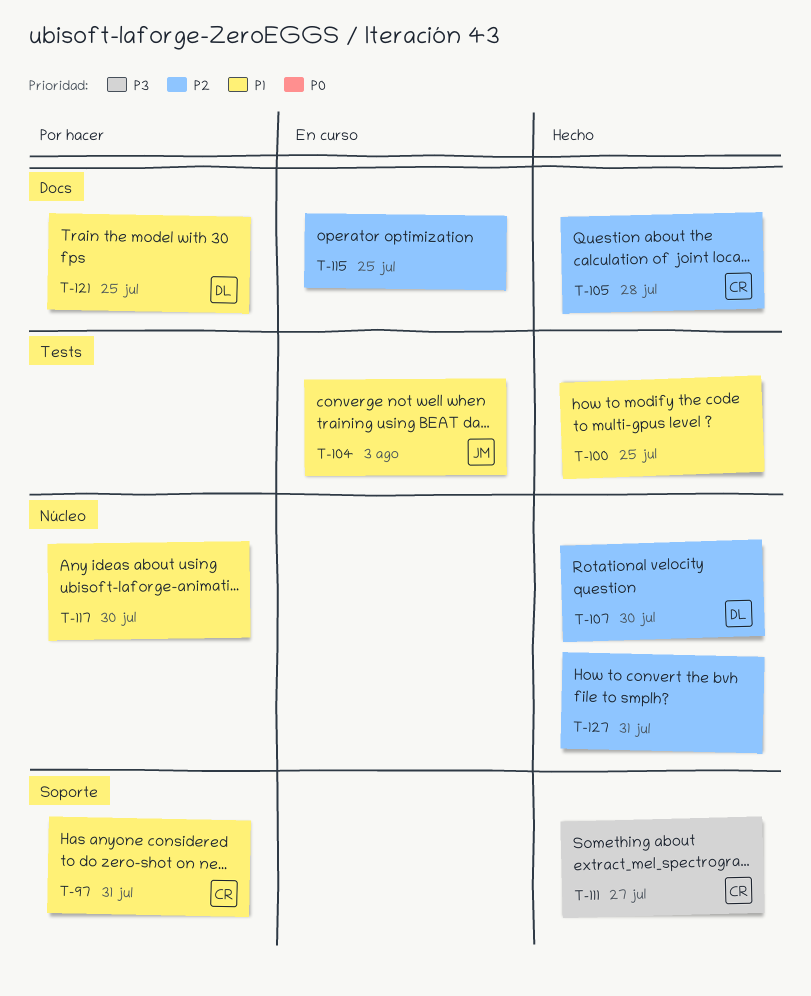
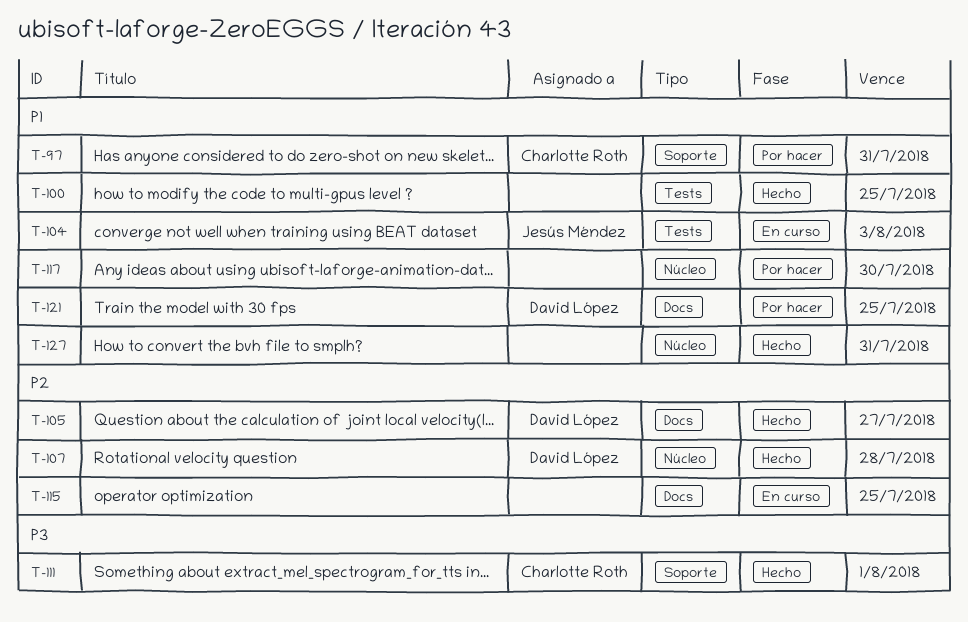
T-105, owner: Charlotte Roth -> David López
T-105, due: Jul 28 -> Jul 27
T-107, due: Jul 30 -> Jul 28
T-111, due: Jul 27 -> Aug 1
T-127, priority: P2 -> P1

